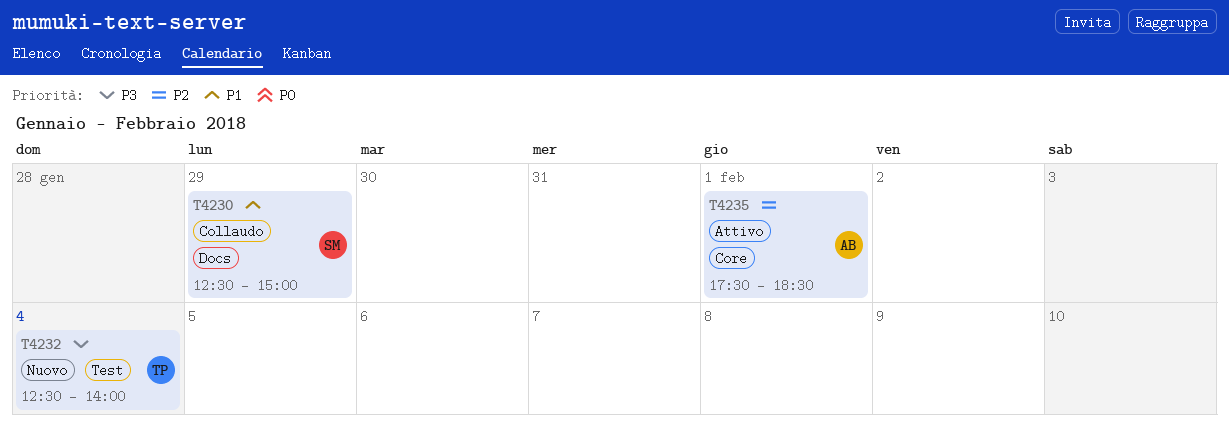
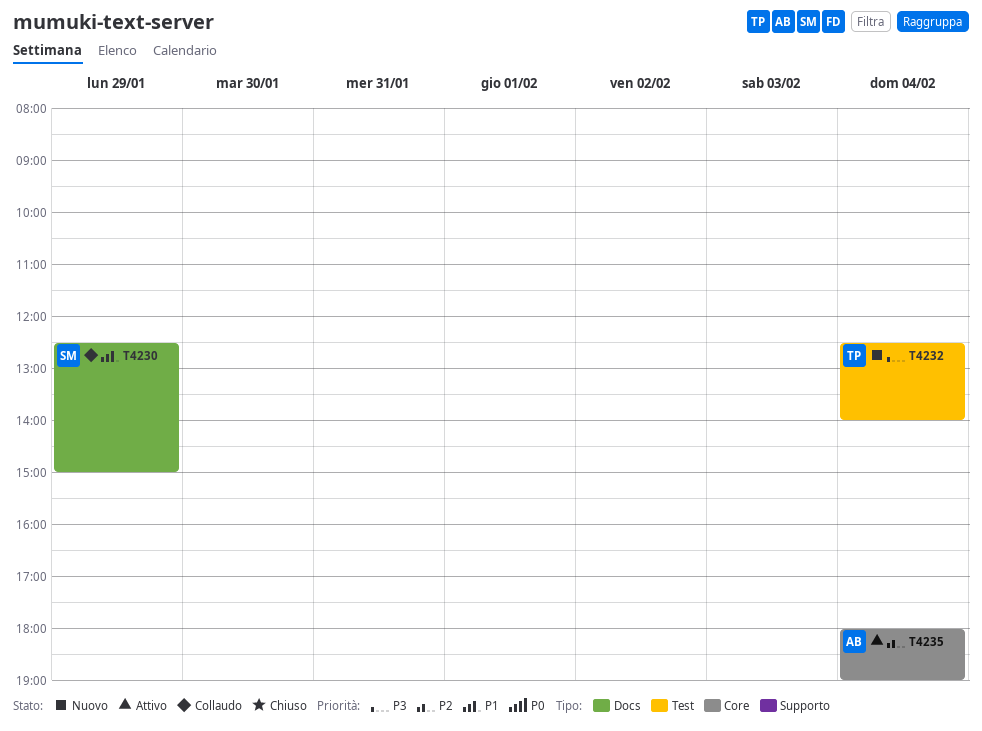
T4235, day: Feb 1 -> Feb 4
T4235, begins: 17:30 -> 18:00
T4235, ends: 18:30 -> 19:00

